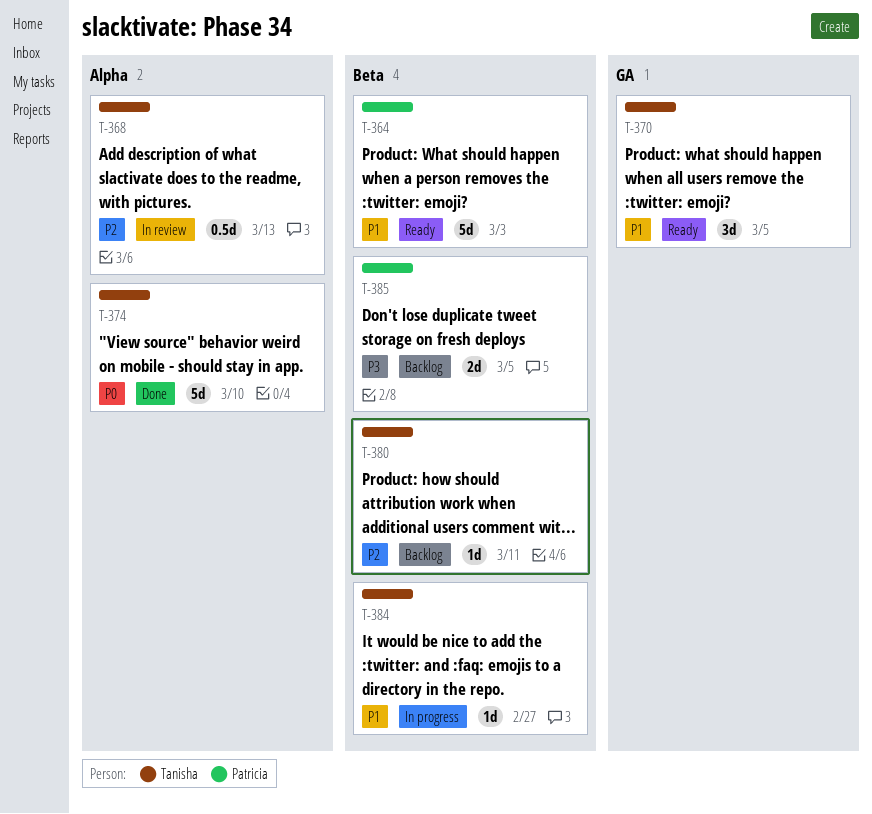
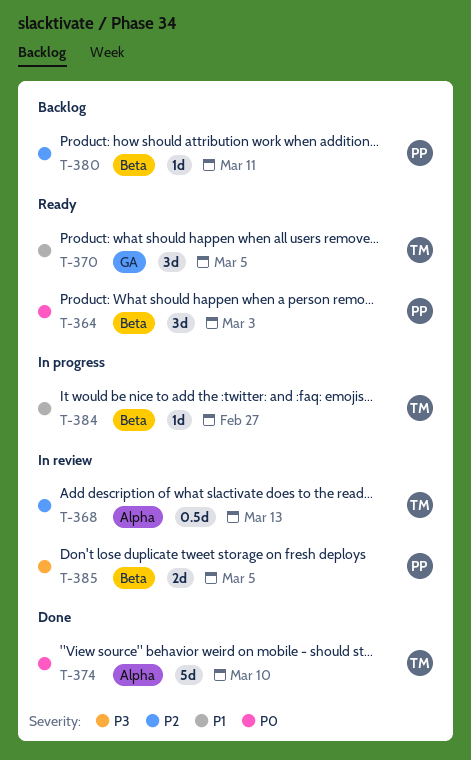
T-364, priority: P1 -> P0
T-364, estimate: 5d -> 3d
T-380, owner: Tanisha -> Patricia
T-385, status: Backlog -> In review

